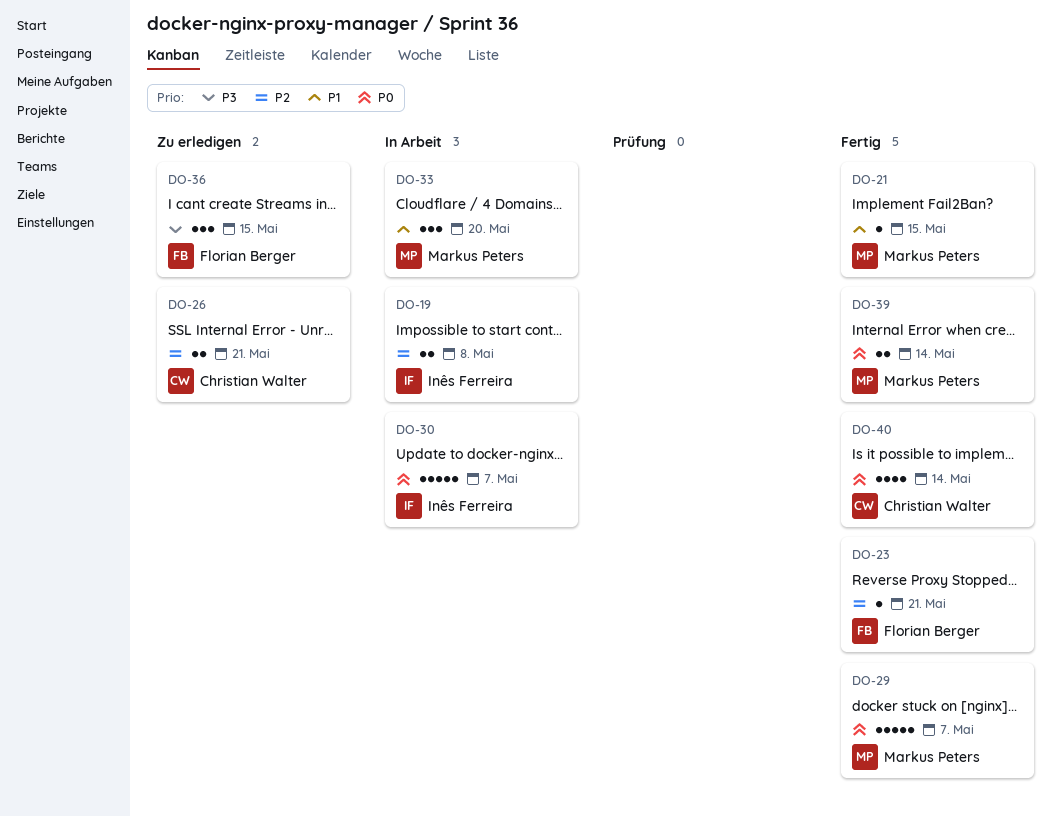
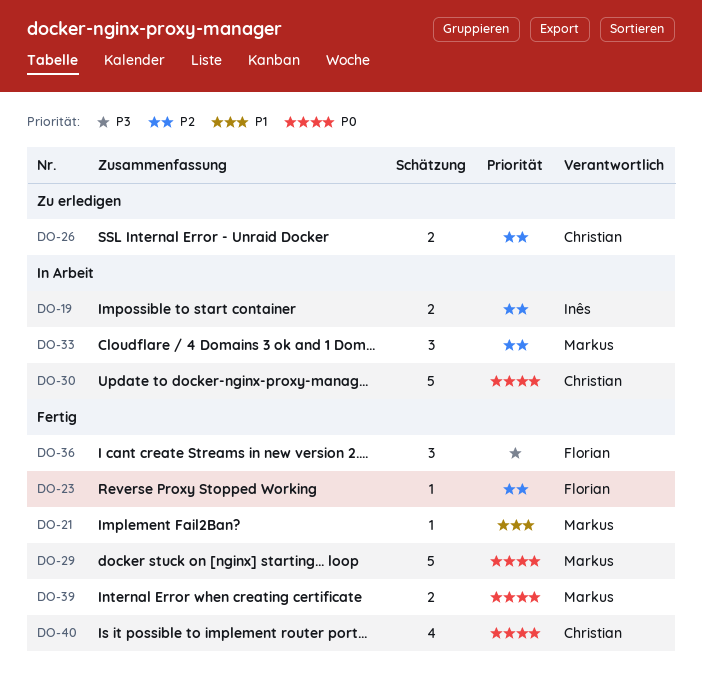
DO-30, owner: Inês Ferreira -> Christian Walter
DO-33, priority: P1 -> P2
DO-36, status: Zu erledigen -> Fertig

